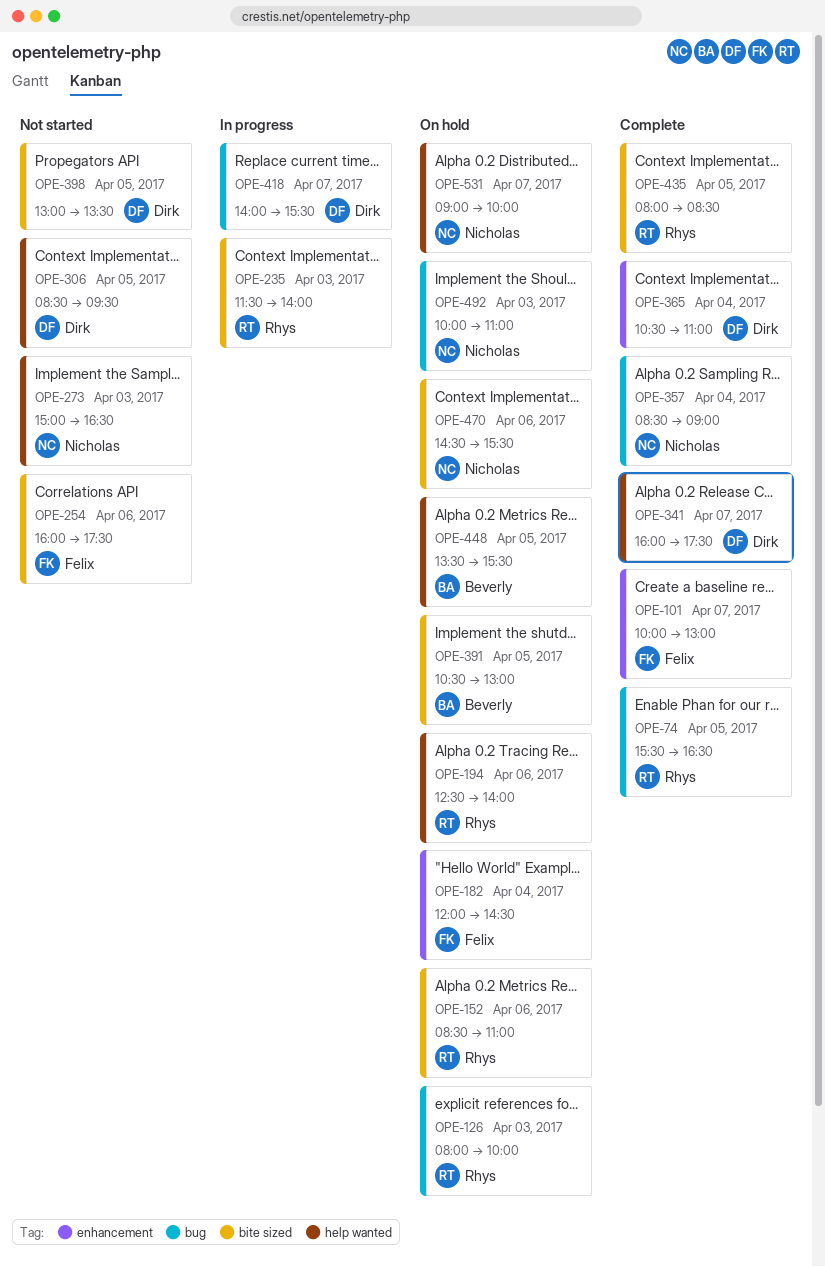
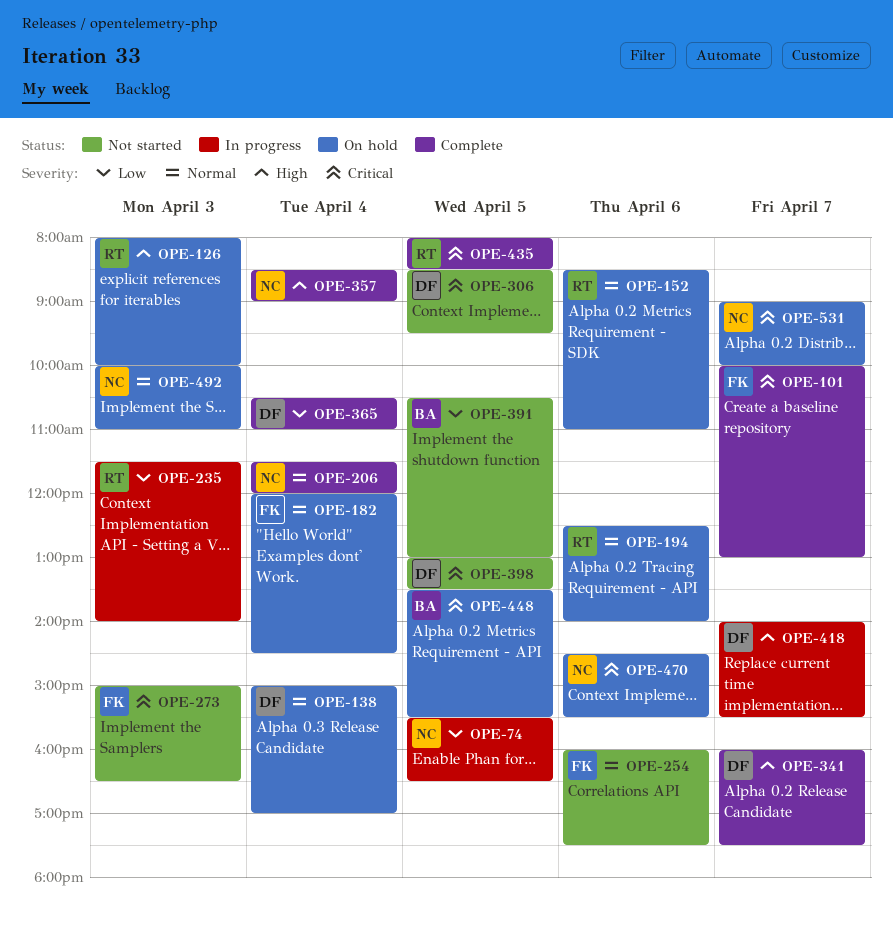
OPE-74, status: Complete -> In progress
OPE-74, owner: Rhys -> Nicholas
OPE-138: none -> present
OPE-206: none -> present
OPE-273, owner: Nicholas -> Felix
OPE-391, status: On hold -> Not started

